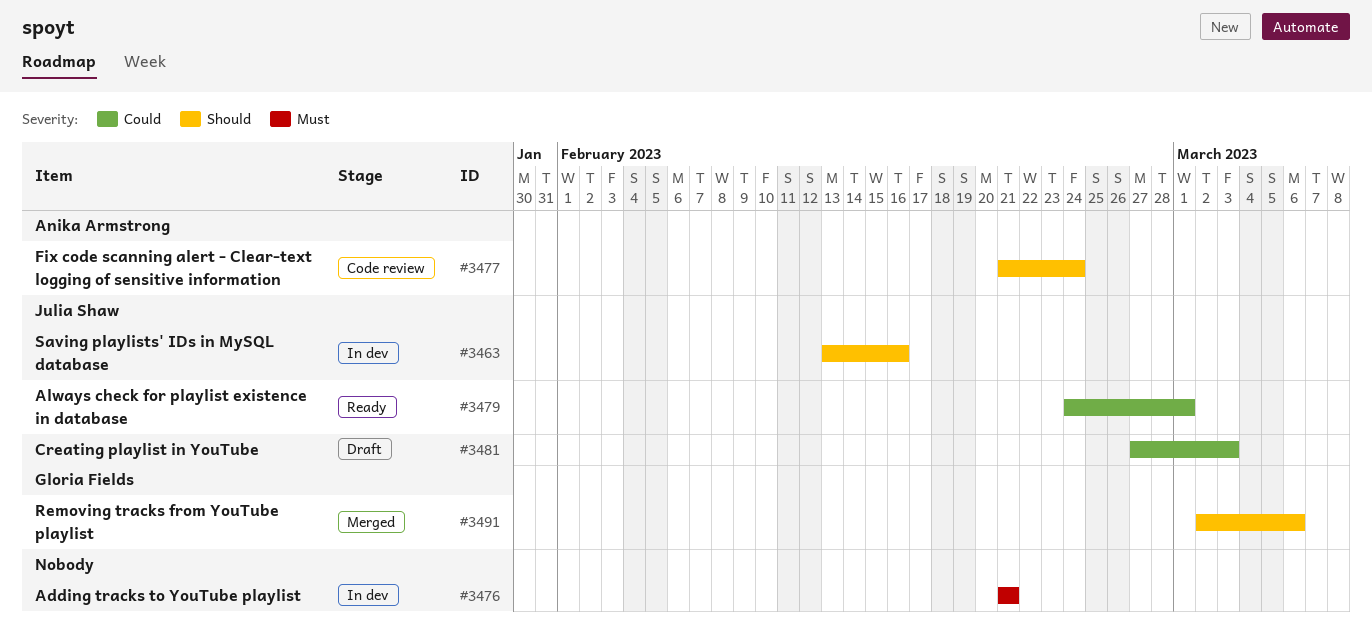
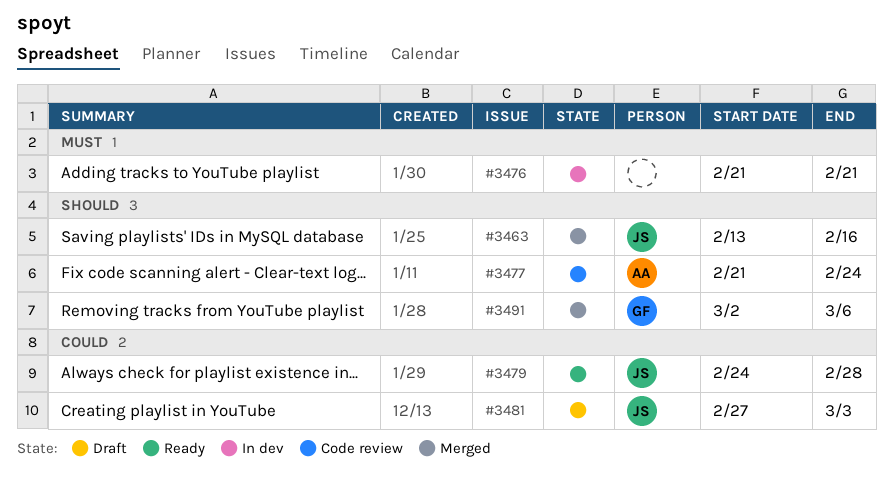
#3463, status: In dev -> Merged
#3479, due: Mar 1 -> Feb 28

